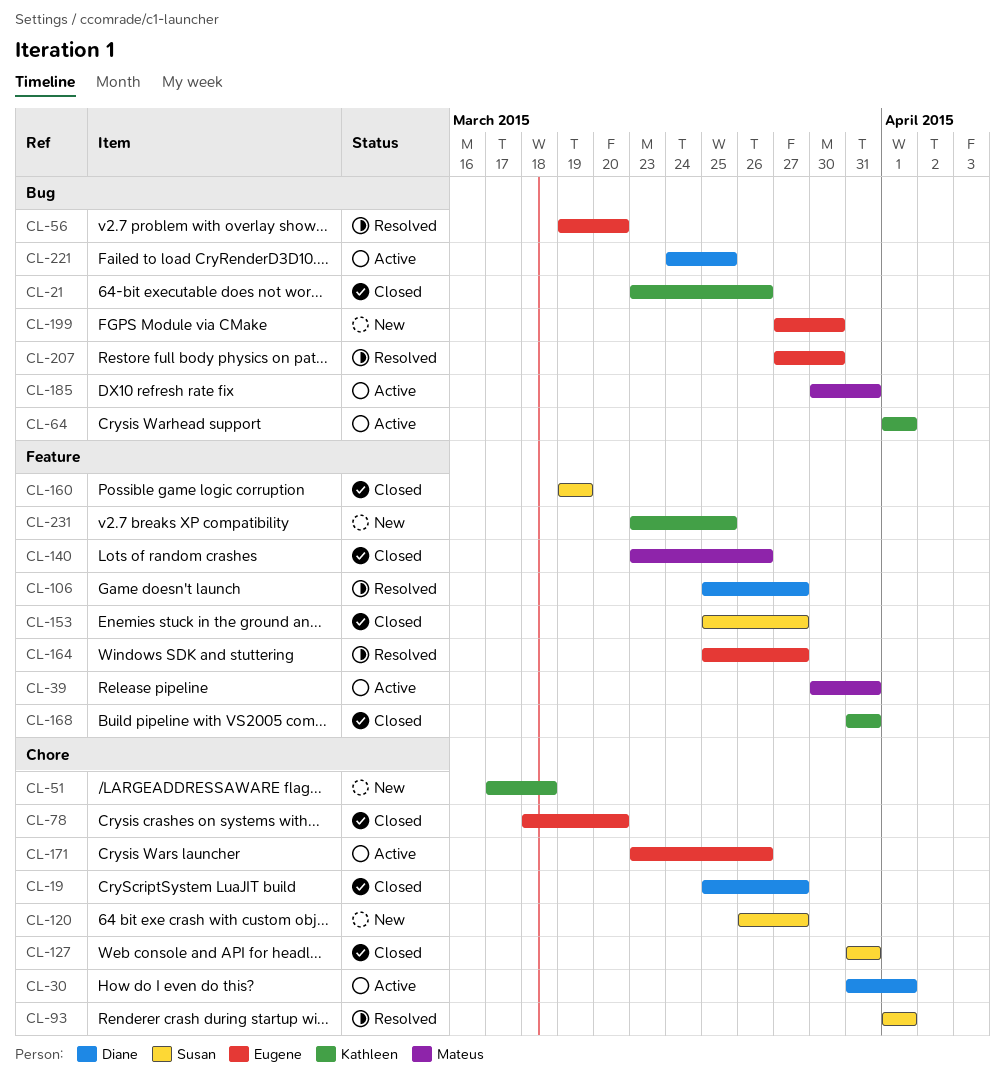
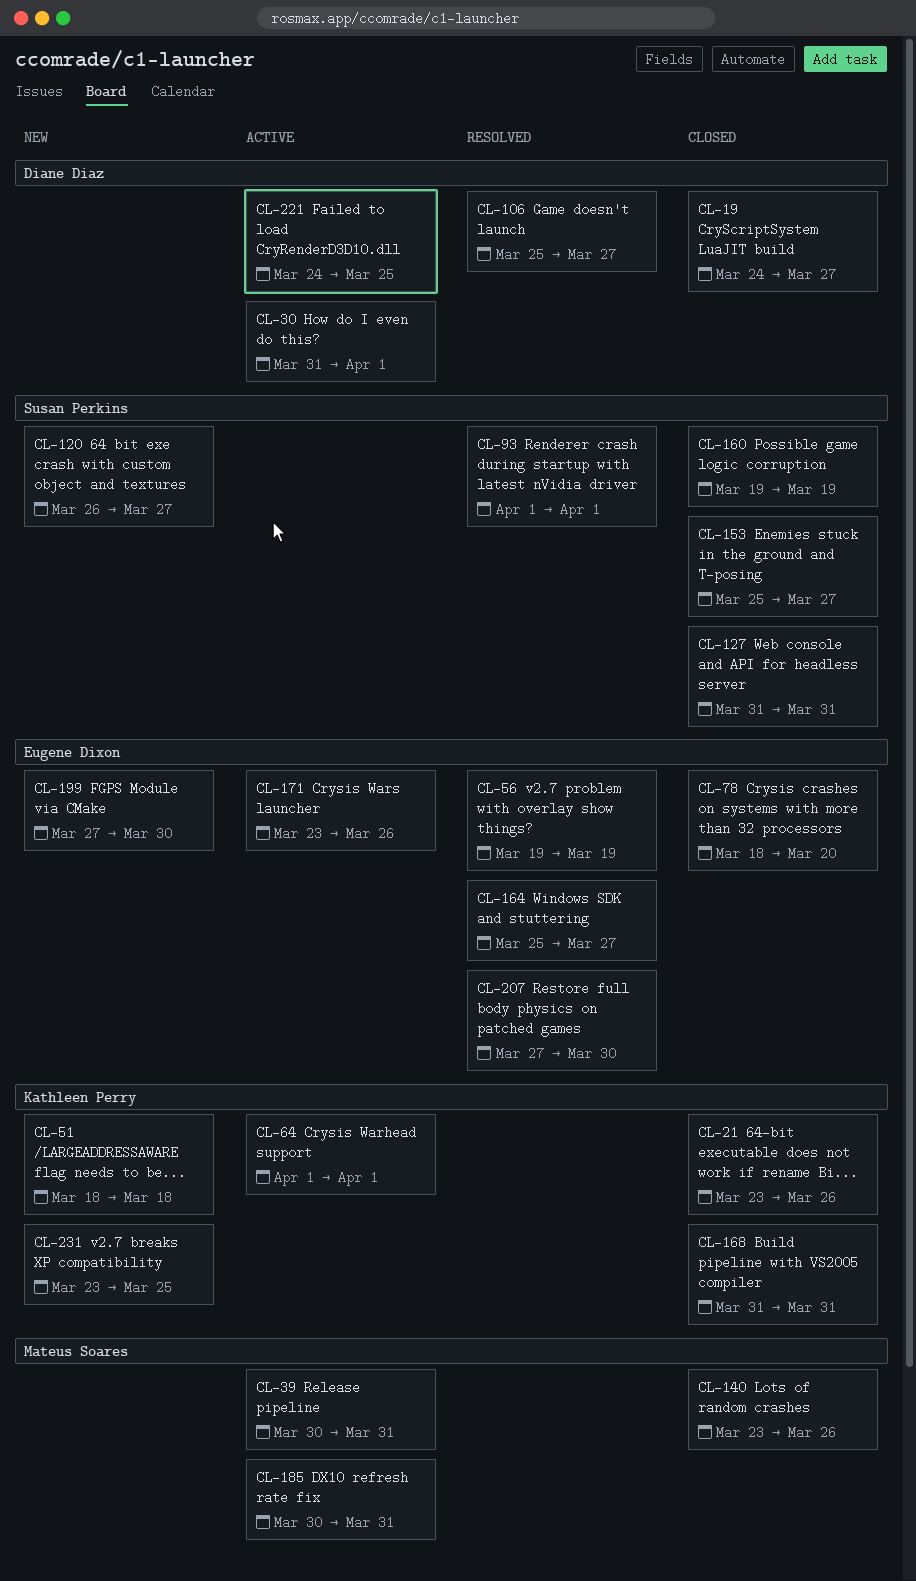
CL-19, start: Mar 25 -> Mar 24
CL-51, start: Mar 17 -> Mar 18
CL-56, due: Mar 20 -> Mar 19

